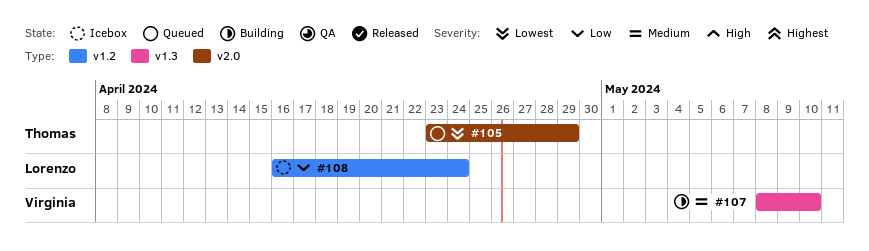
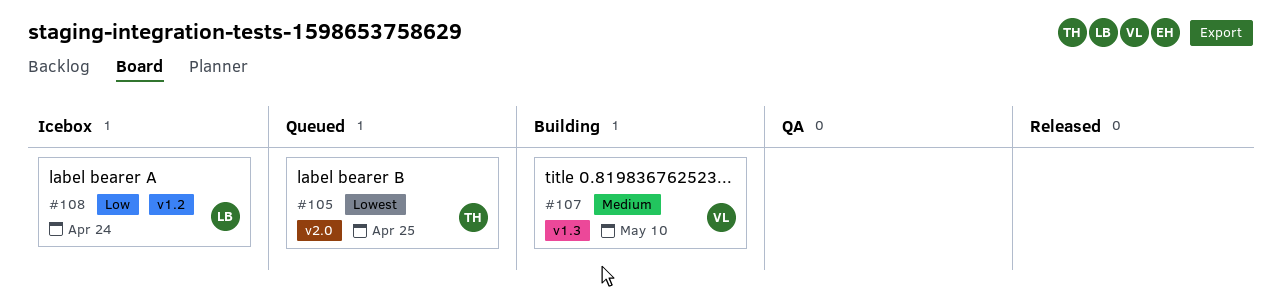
#105, due: Apr 29 -> Apr 25

